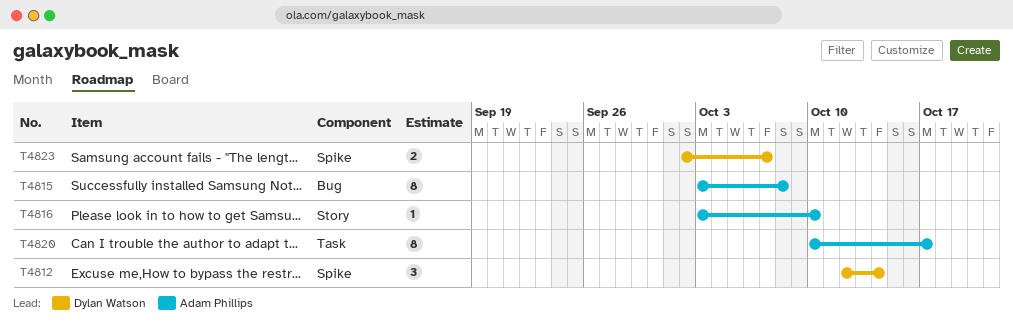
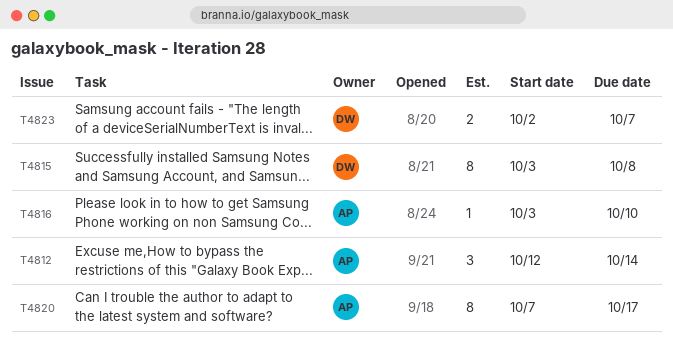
T4812, owner: Dylan Watson -> Adam Phillips
T4815, owner: Adam Phillips -> Dylan Watson
T4820, start: Oct 10 -> Oct 7

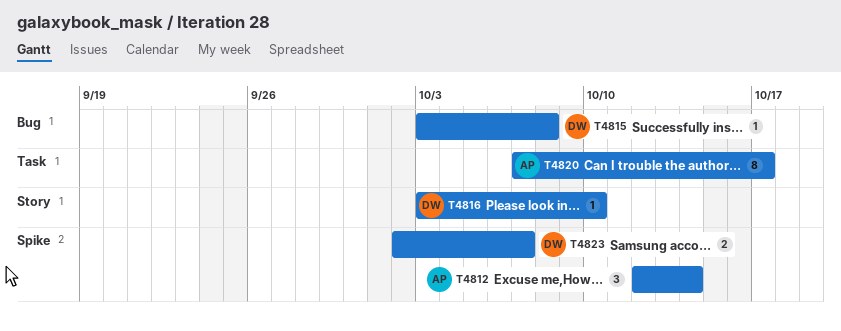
T4815, estimate: 8 -> 1
T4816, owner: AP -> DW

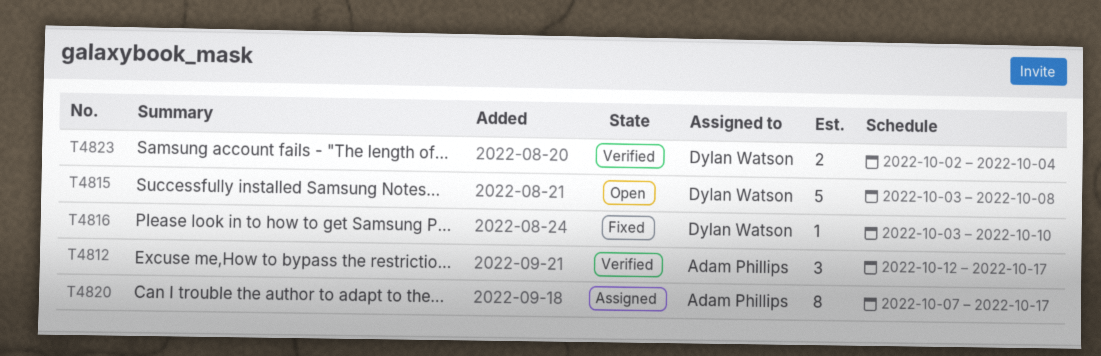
T4812, due: Oct 14 -> Oct 17
T4815, estimate: 1 -> 5
T4823, due: Oct 7 -> Oct 4

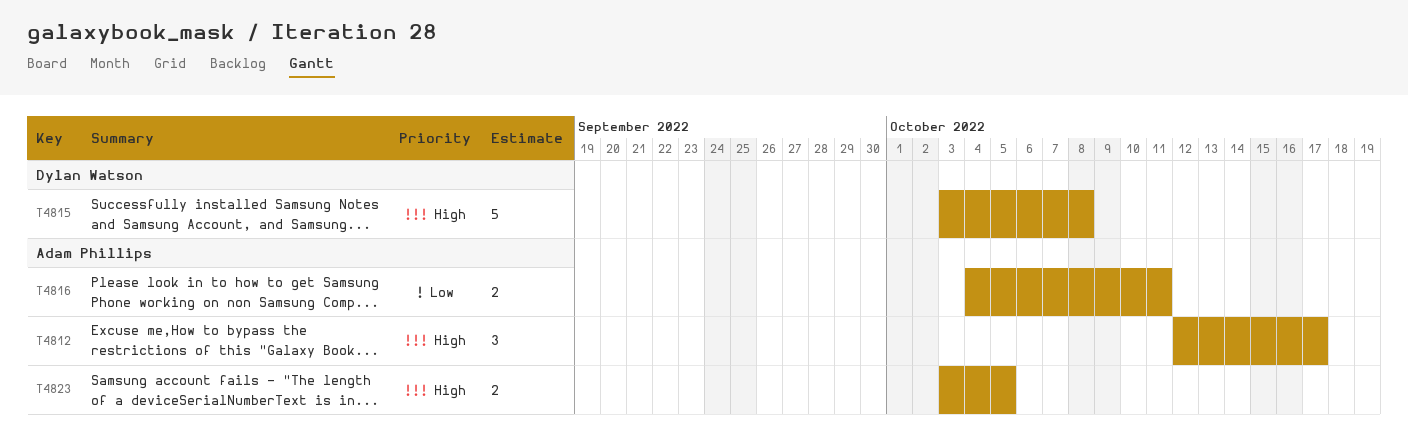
T4816, owner: Dylan Watson -> Adam Phillips
T4816, estimate: 1 -> 2
T4816, start: Oct 3 -> Oct 4
T4816, due: Oct 10 -> Oct 11
T4820: present -> none
T4823, owner: Dylan Watson -> Adam Phillips
T4823, start: Oct 2 -> Oct 3
T4823, due: Oct 4 -> Oct 5

